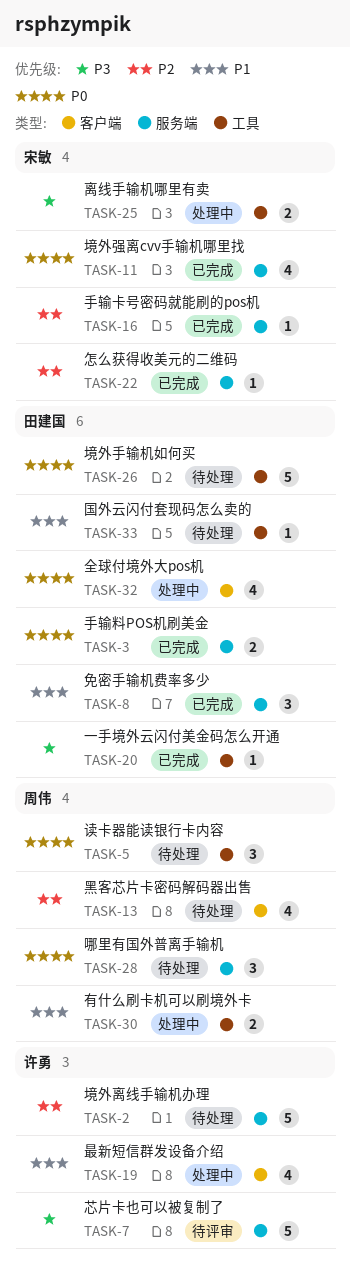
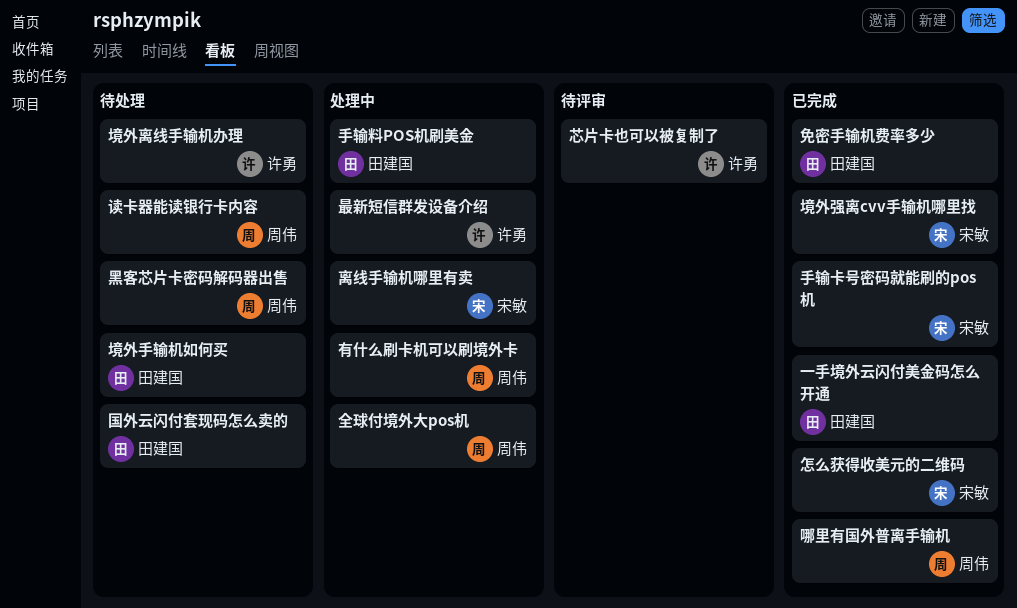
全球付境外大pos机, owner: 田建国 -> 周伟
哪里有国外普离手输机, status: 待处理 -> 已完成
手输料POS机刷美金, status: 已完成 -> 处理中

